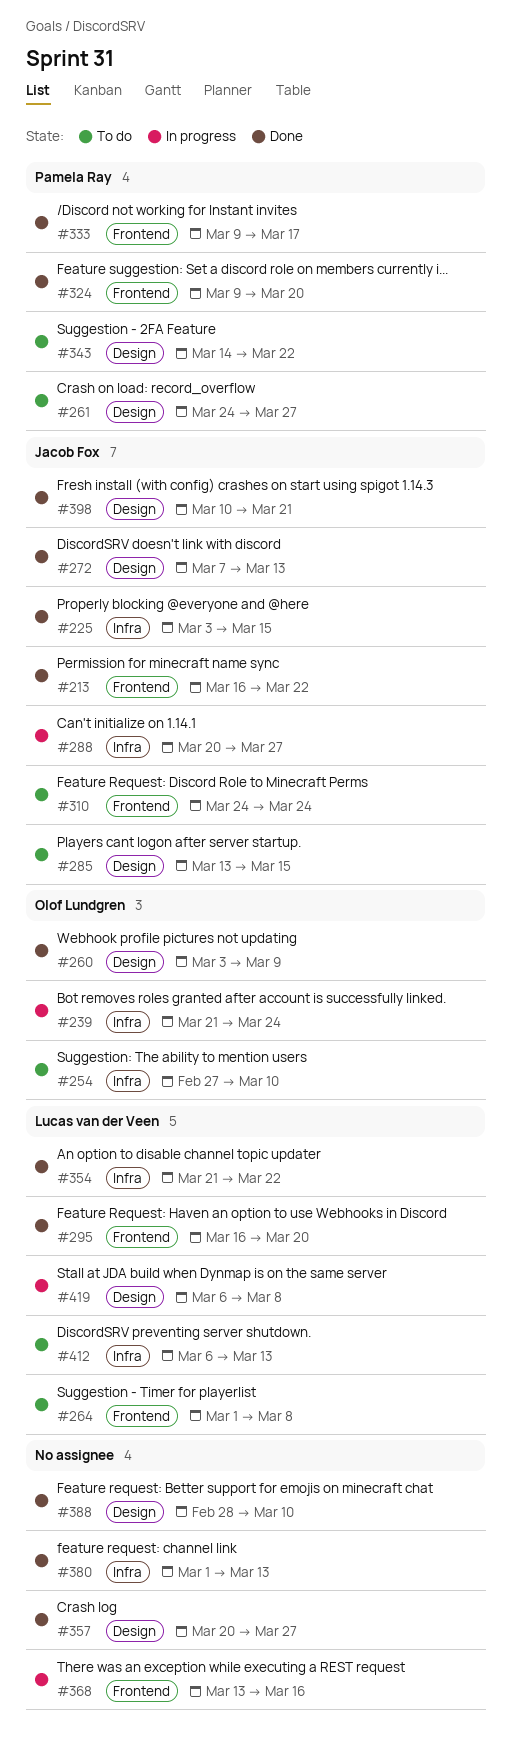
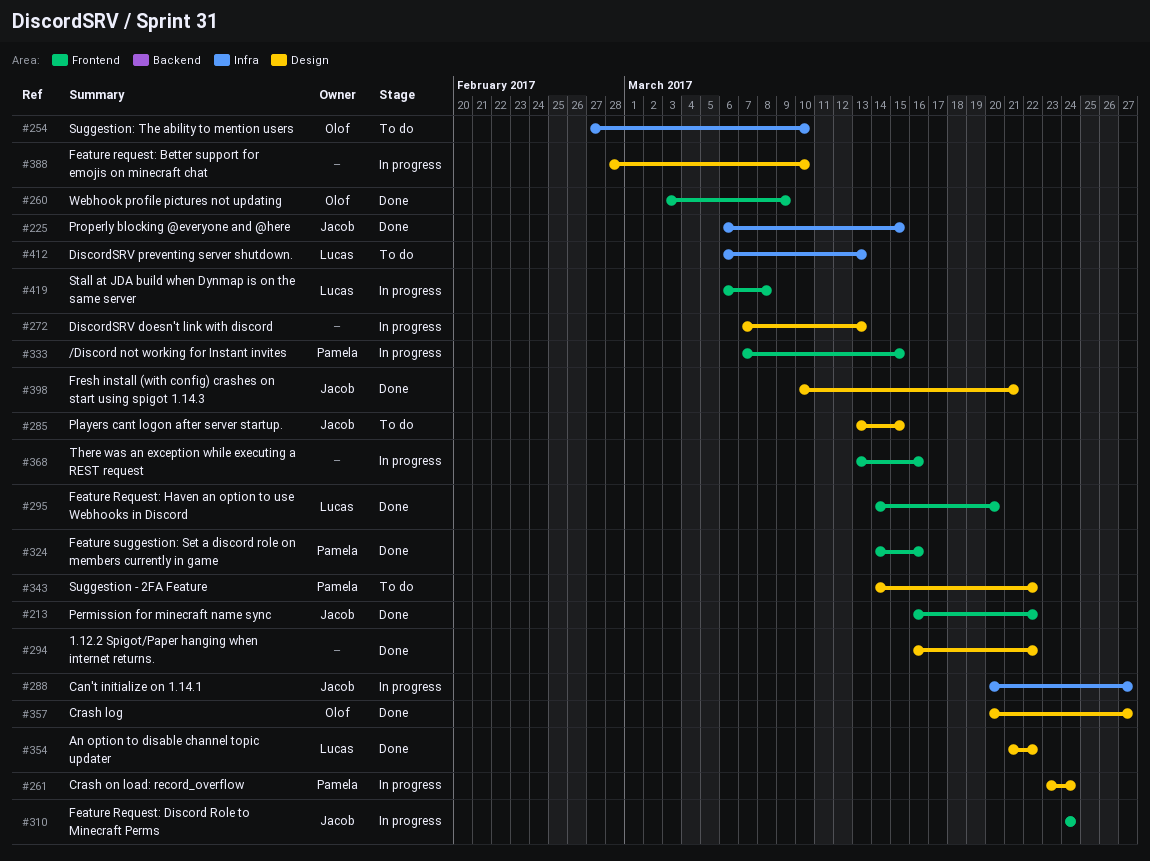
#225, start: Mar 3 -> Mar 6
#239: present -> none
#260, label: Design -> Frontend
#261, status: To do -> In progress
#261, start: Mar 24 -> Mar 23
#261, due: Mar 27 -> Mar 24
#264: present -> none
#272, status: Done -> In progress
#272, owner: Jacob Fox -> none
#294: none -> present
#295, start: Mar 16 -> Mar 14
#310, status: To do -> In progress
#324, start: Mar 9 -> Mar 14
#324, due: Mar 20 -> Mar 16
#333, status: Done -> In progress
#333, start: Mar 9 -> Mar 7
#333, due: Mar 17 -> Mar 15
#354, label: Infra -> Design
#357, owner: none -> Olof Lundgren
#380: present -> none
#388, status: Done -> In progress
#419, label: Design -> Frontend

